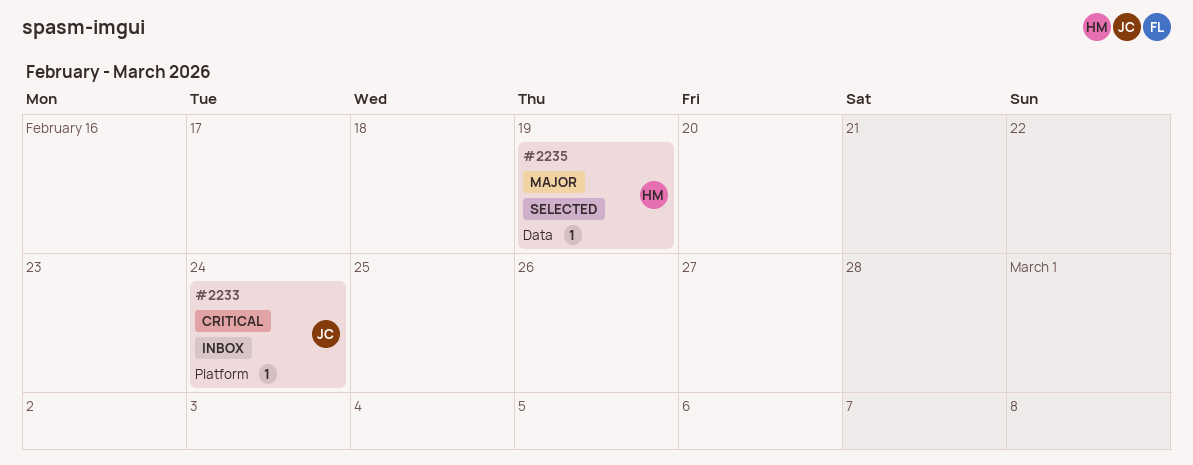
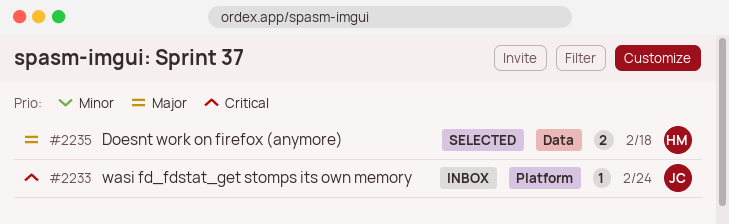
#2235, estimate: 1 -> 2
#2235, due: Feb 19 -> Feb 18

